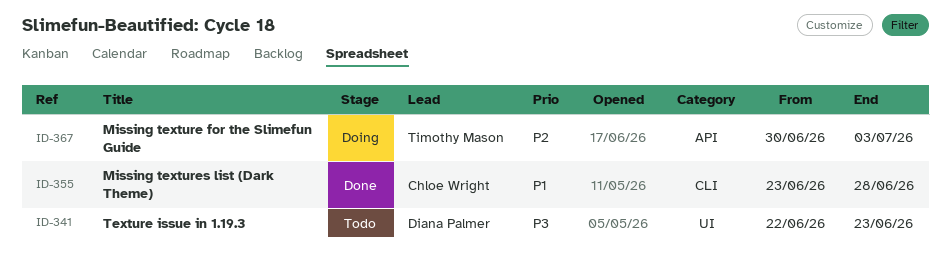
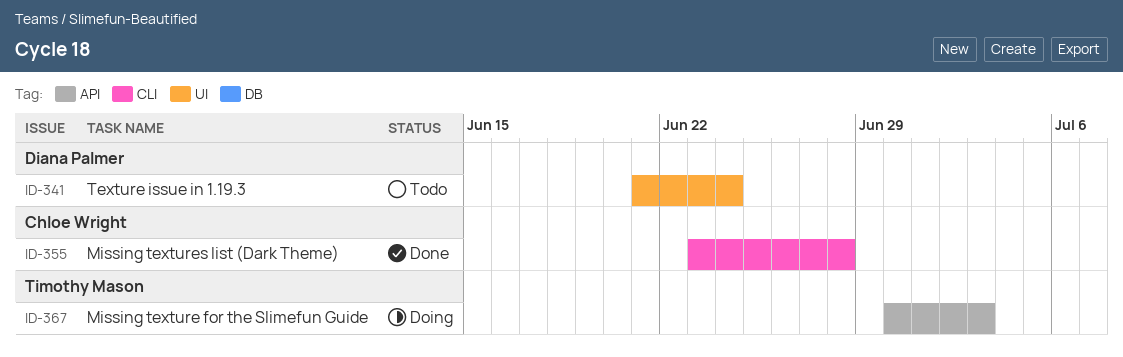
ID-341, start: Jun 22 -> Jun 21
ID-341, due: Jun 23 -> Jun 24

